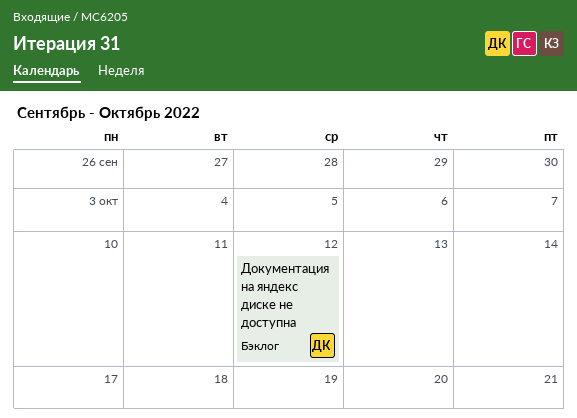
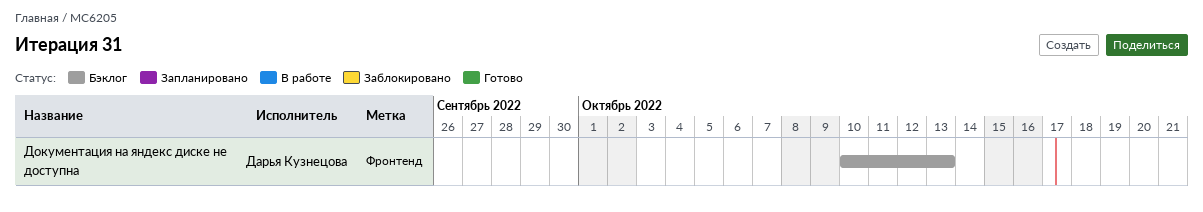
Документация на яндекс диске не доступна, due: Oct 12 -> Oct 13

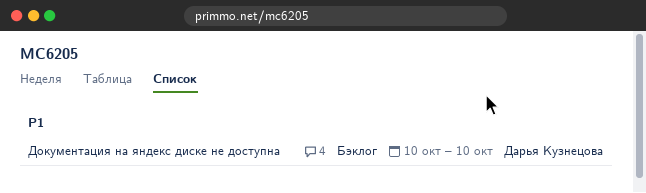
Документация на яндекс диске не доступна, due: Oct 13 -> Oct 10

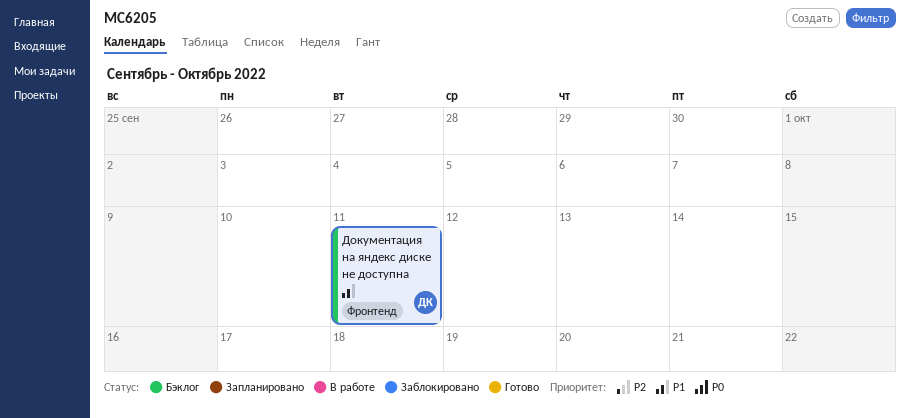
Документация на яндекс диске не доступна, due: Oct 10 -> Oct 11

